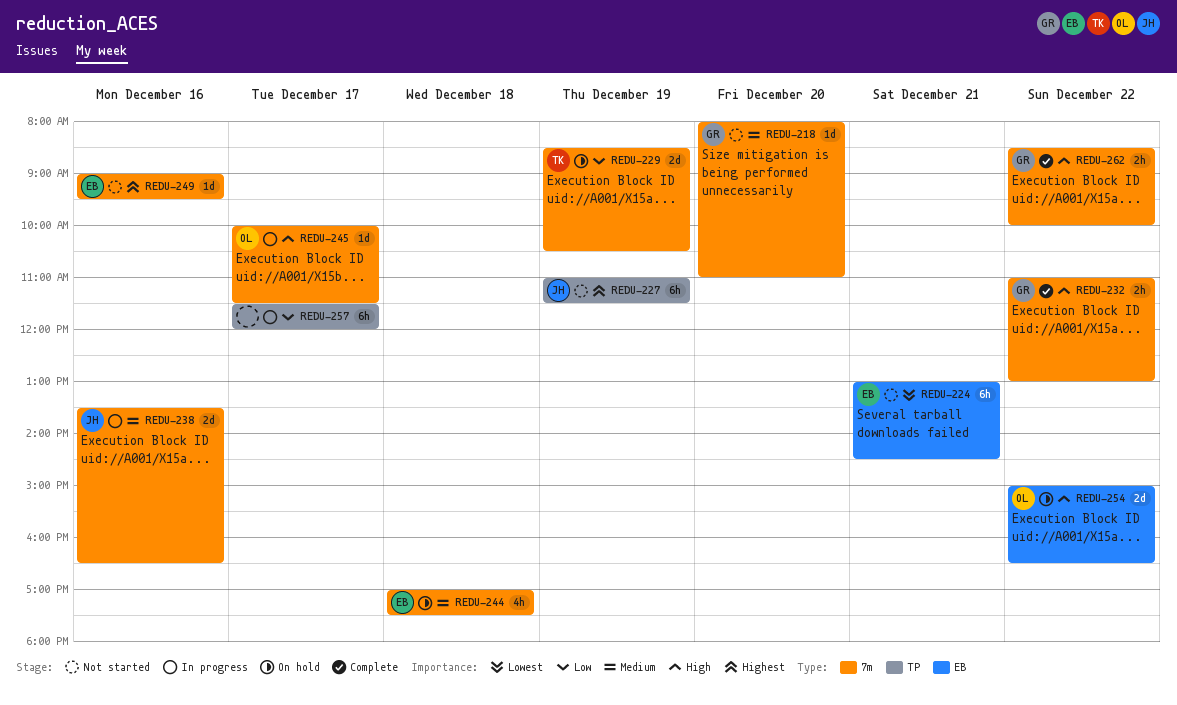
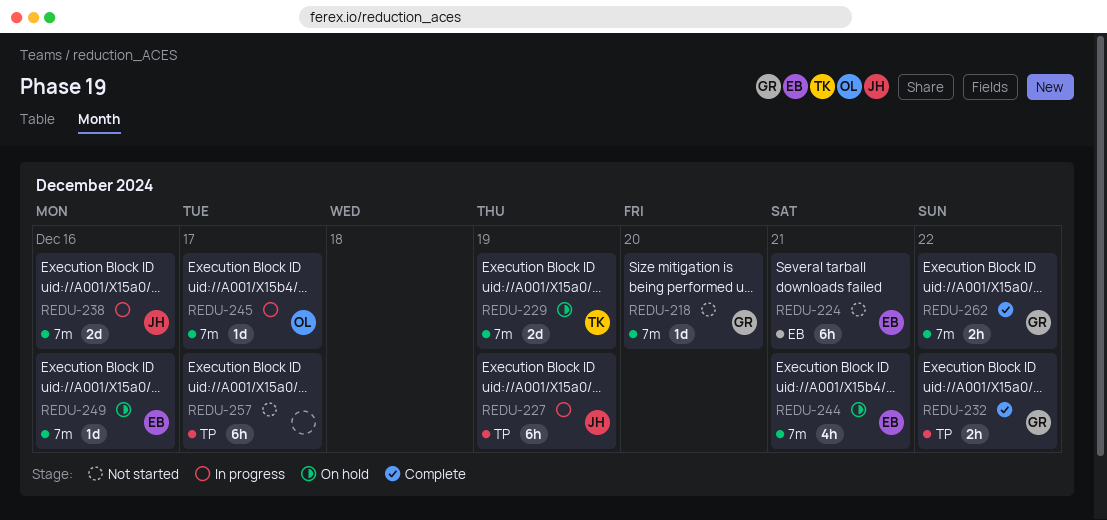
REDU-227, status: Not started -> In progress
REDU-232, label: 7m -> TP
REDU-244, day: Dec 18 -> Dec 21
REDU-249, status: Not started -> On hold
REDU-254: present -> none
REDU-257, status: In progress -> Not started

